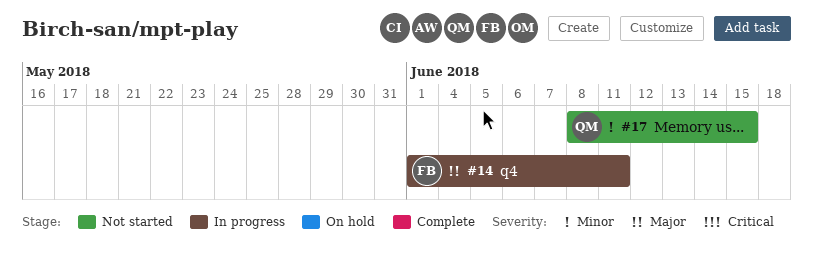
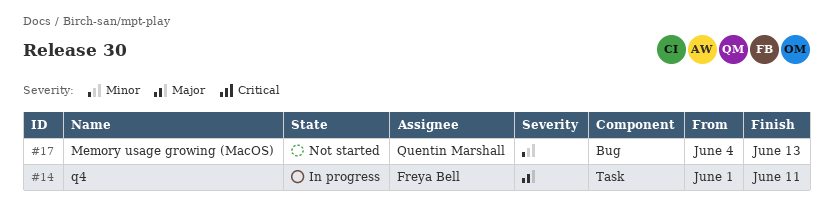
#17, start: Jun 8 -> Jun 4
#17, due: Jun 15 -> Jun 13

